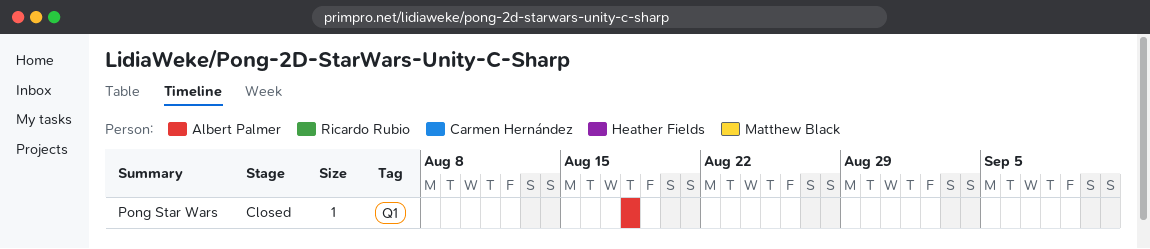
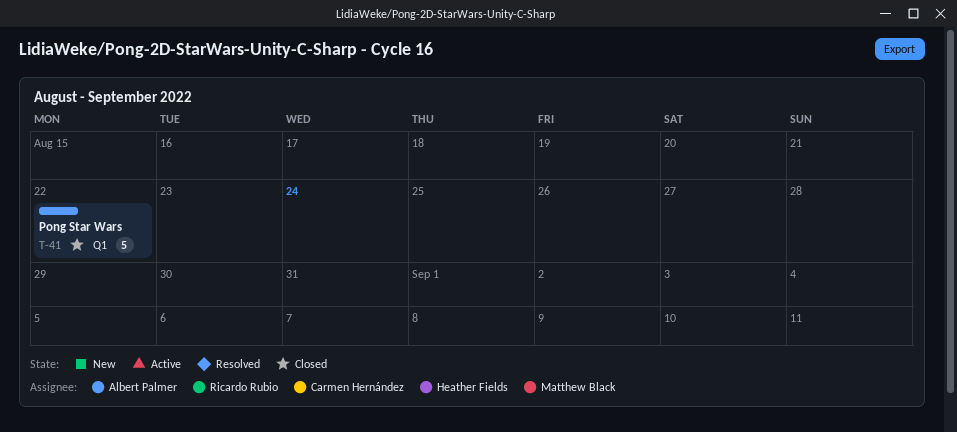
Pong Star Wars, estimate: 1 -> 5
Pong Star Wars, due: Aug 18 -> Aug 22

